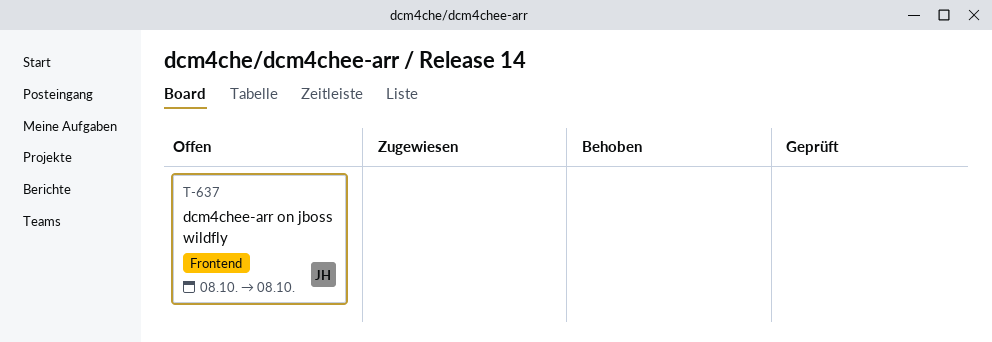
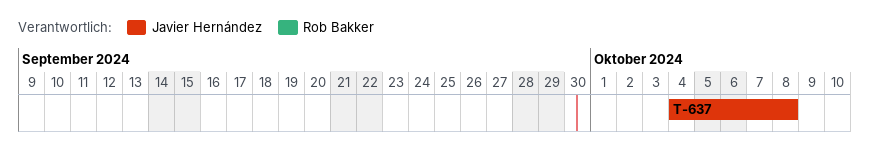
T-637, start: Oct 8 -> Oct 4

